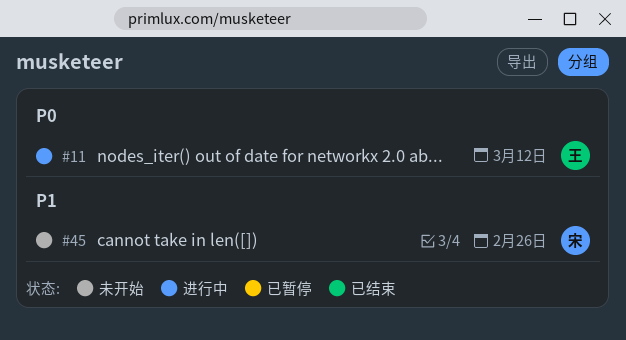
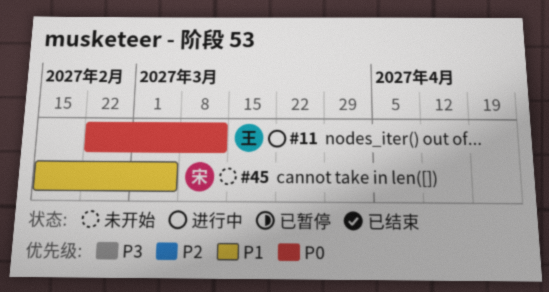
#45, due: Feb 26 -> Mar 5

